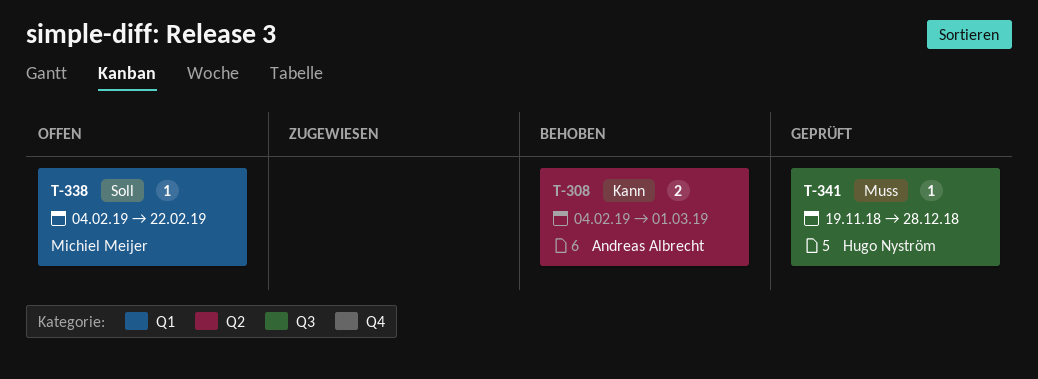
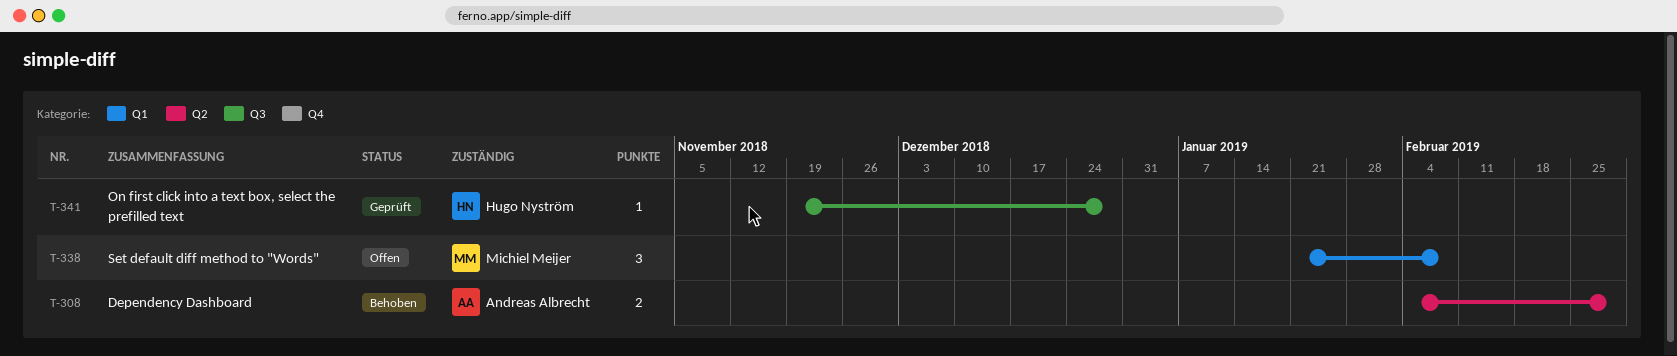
T-338, estimate: 1 -> 3
T-338, start: Feb 4 -> Jan 21
T-338, due: Feb 22 -> Feb 8

